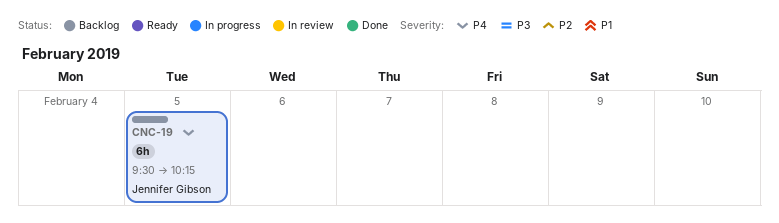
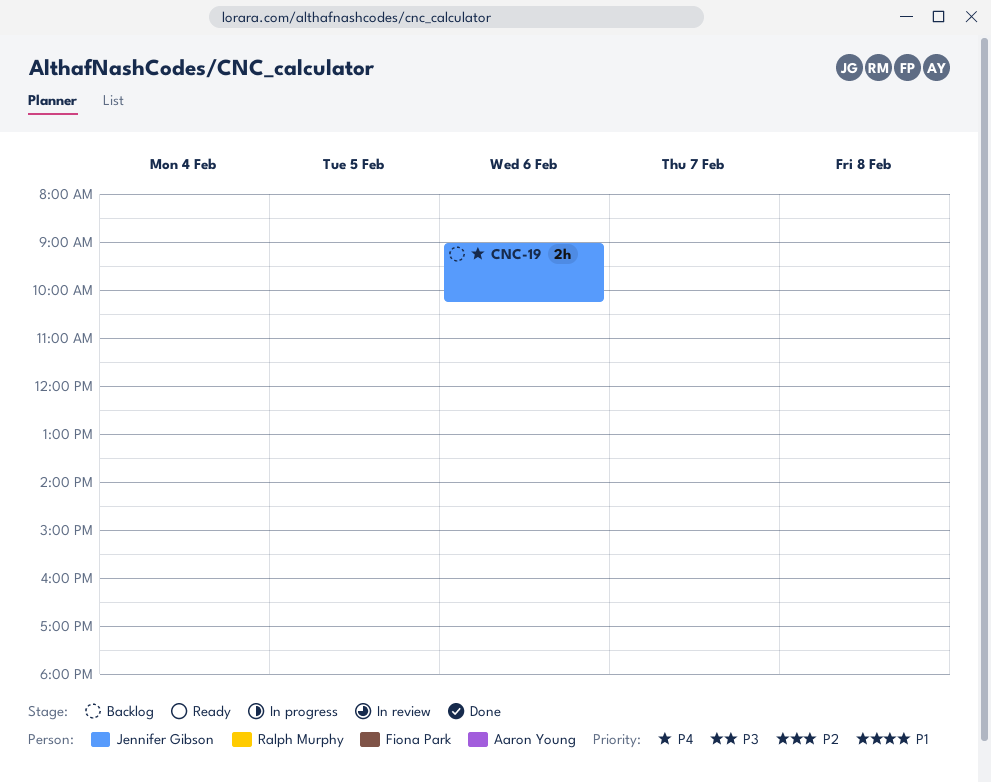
CNC-19, estimate: 6h -> 2h
CNC-19, day: Feb 5 -> Feb 6
CNC-19, begins: 09:30 -> 09:00

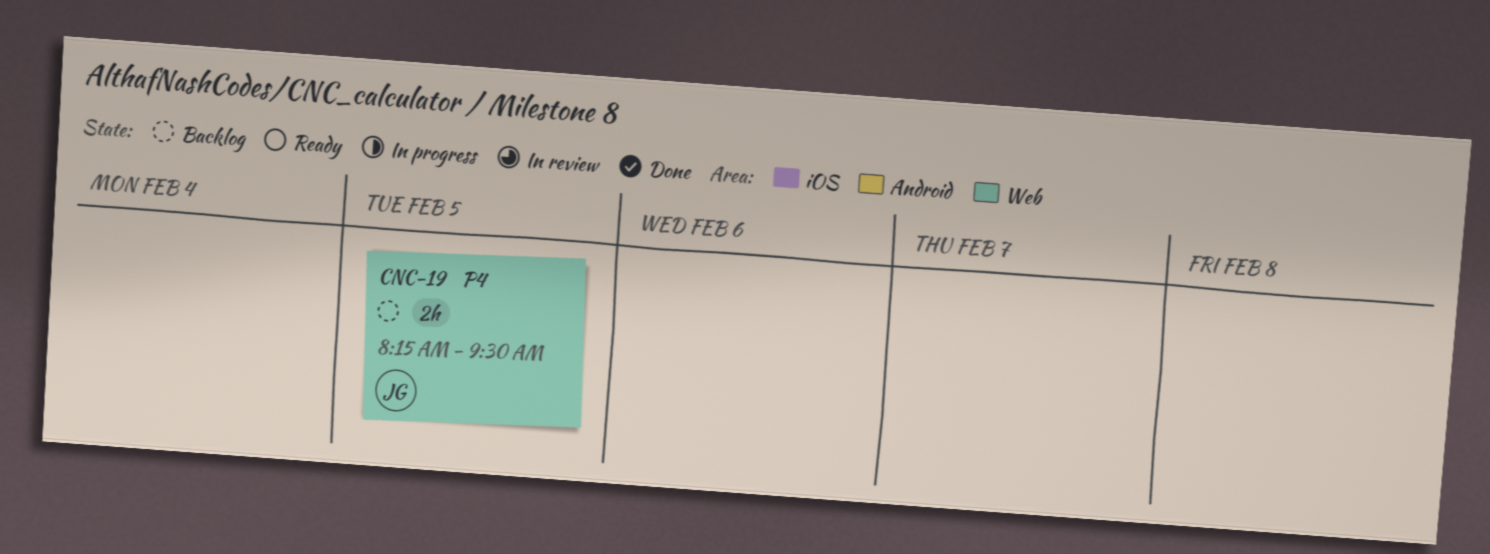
CNC-19, day: Feb 6 -> Feb 5
CNC-19, begins: 09:00 -> 08:15
CNC-19, ends: 10:15 -> 09:30

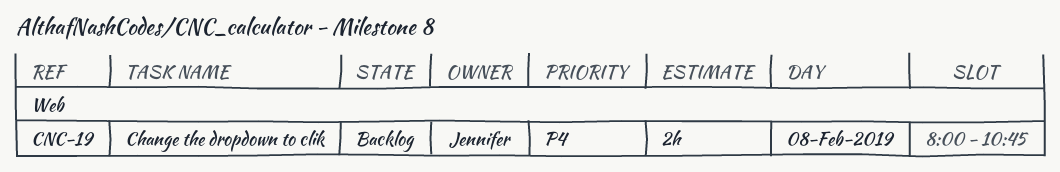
CNC-19, day: Feb 5 -> Feb 8
CNC-19, begins: 08:15 -> 08:00
CNC-19, ends: 09:30 -> 10:45

